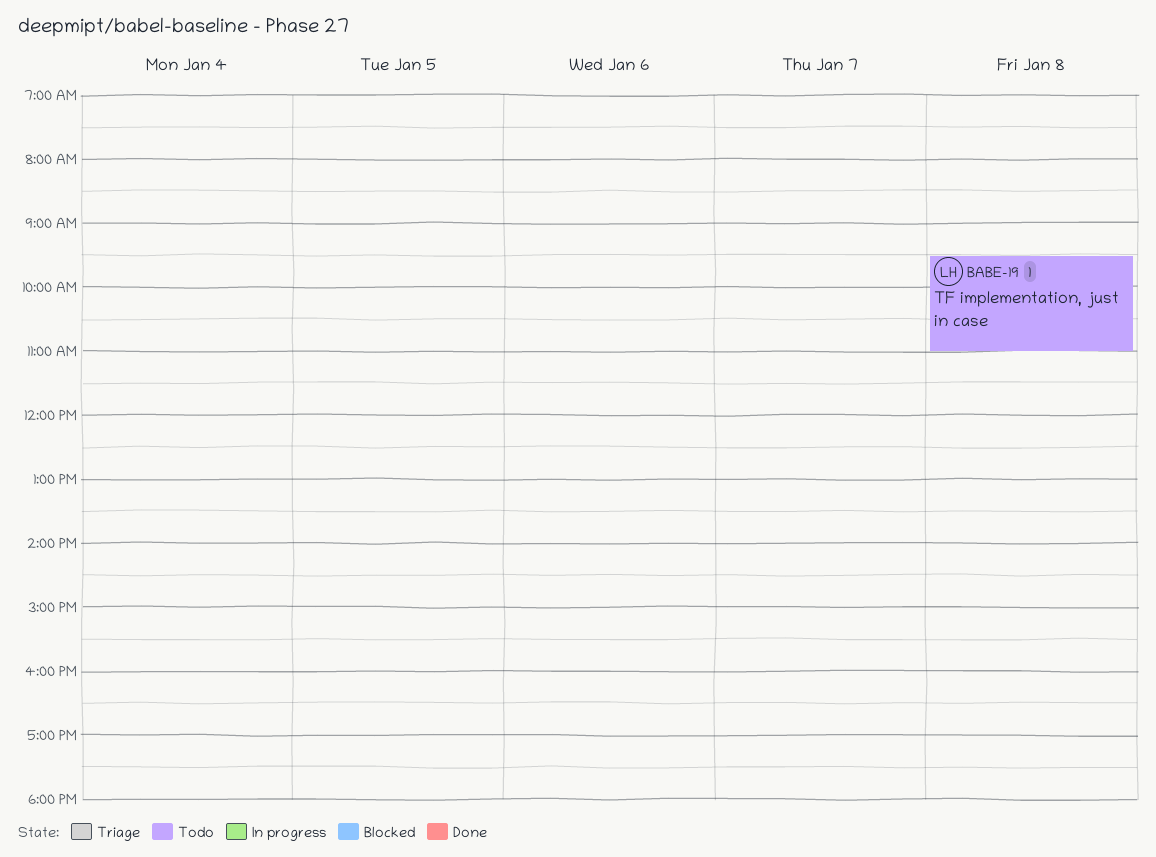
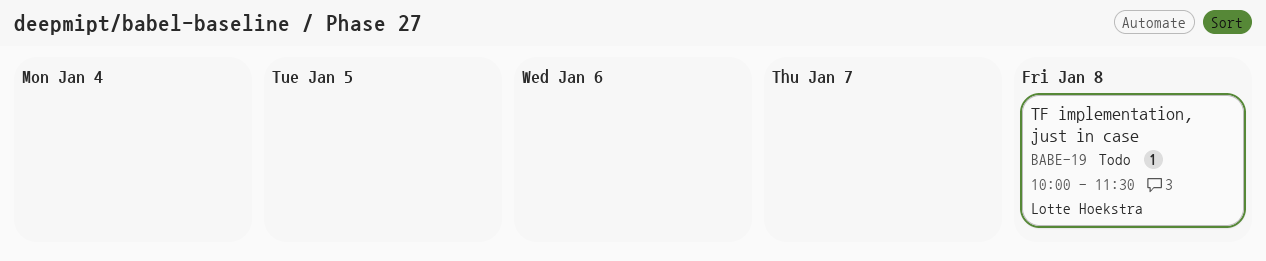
BABE-19, begins: 09:30 -> 10:00
BABE-19, ends: 11:00 -> 11:30

